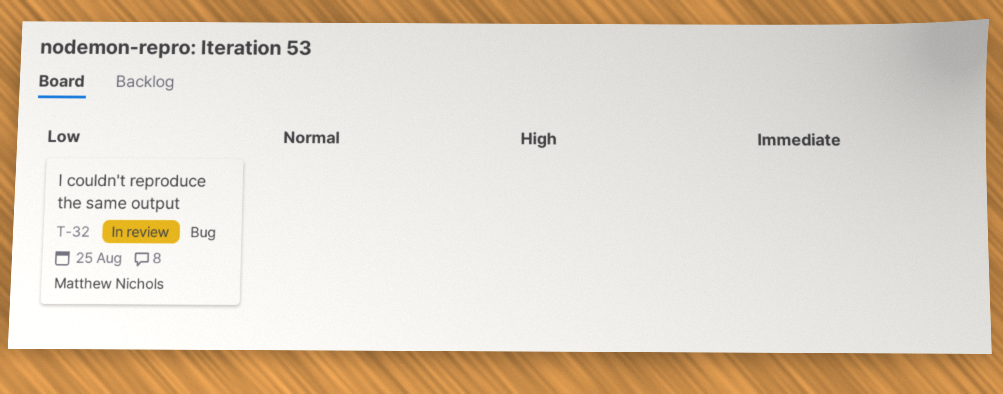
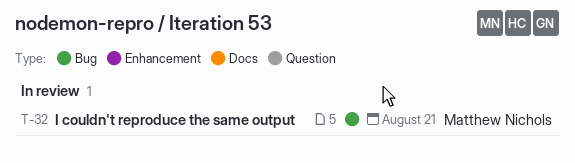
T-32, due: Aug 25 -> Aug 21

